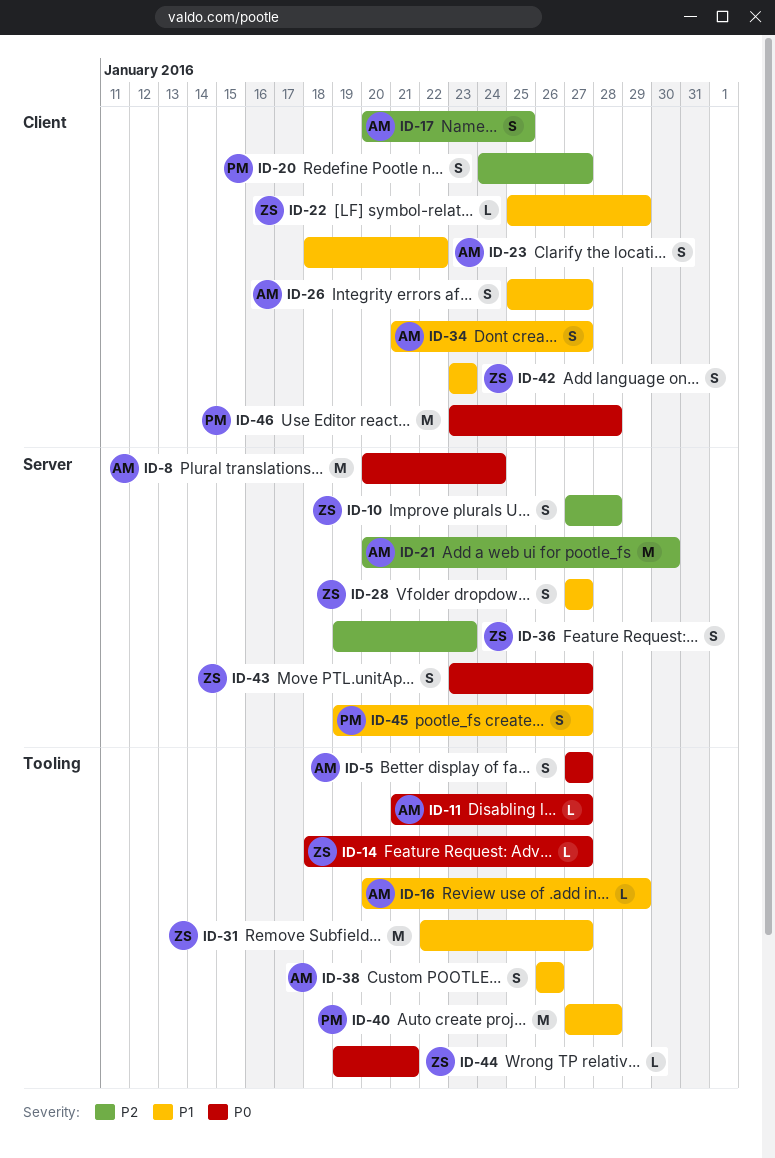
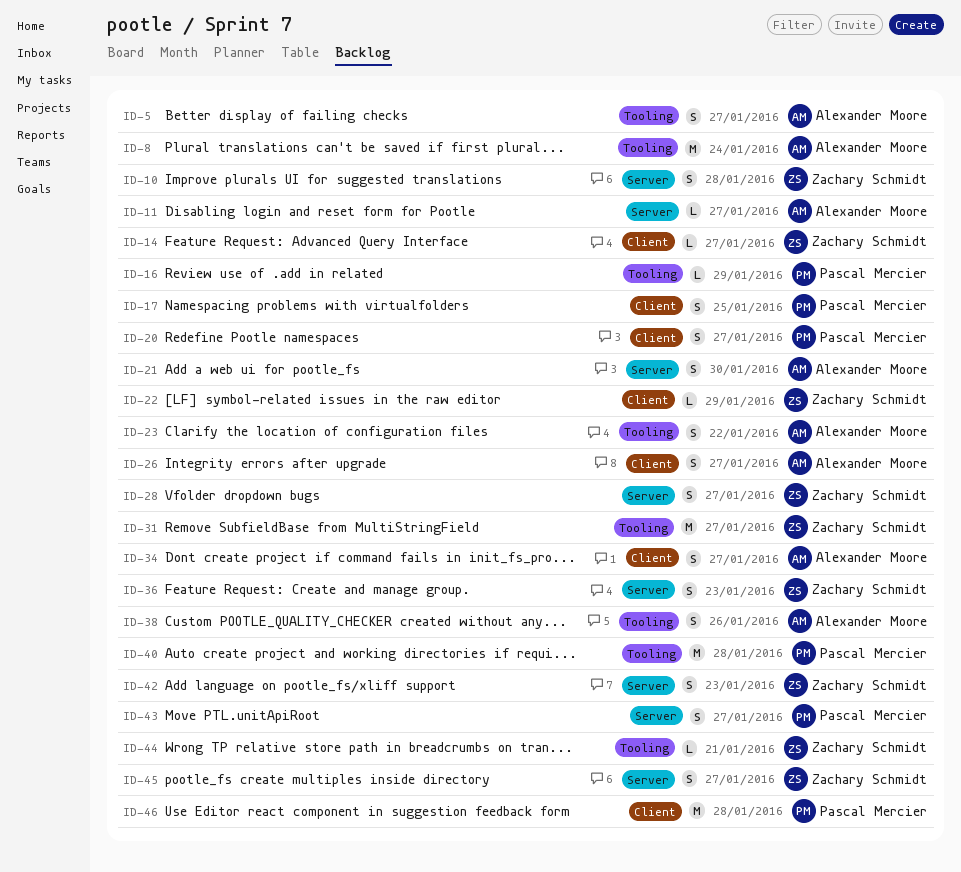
ID-8, label: Server -> Tooling
ID-11, label: Tooling -> Server
ID-14, label: Tooling -> Client
ID-16, owner: Alexander Moore -> Pascal Mercier
ID-17, owner: Alexander Moore -> Pascal Mercier
ID-21, estimate: M -> S
ID-23, label: Client -> Tooling
ID-42, label: Client -> Server
ID-43, owner: Zachary Schmidt -> Pascal Mercier
ID-45, owner: Pascal Mercier -> Zachary Schmidt

